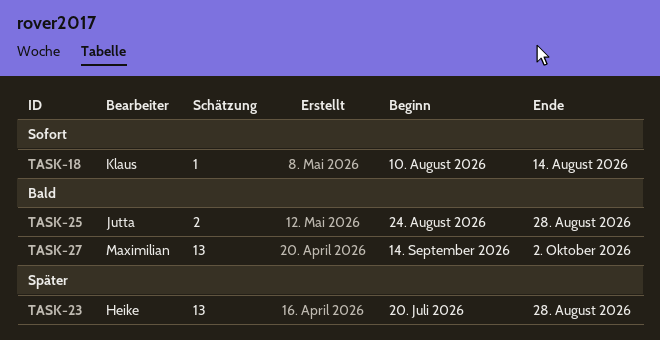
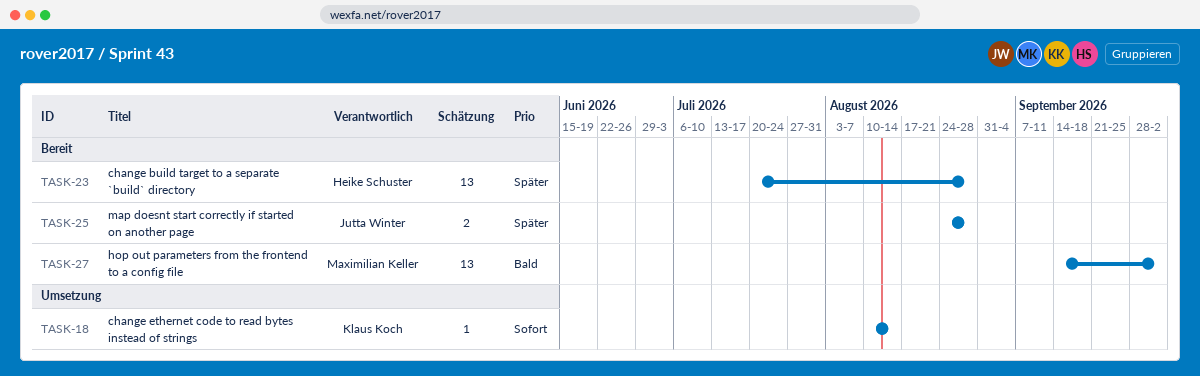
TASK-25, priority: Bald -> Später

